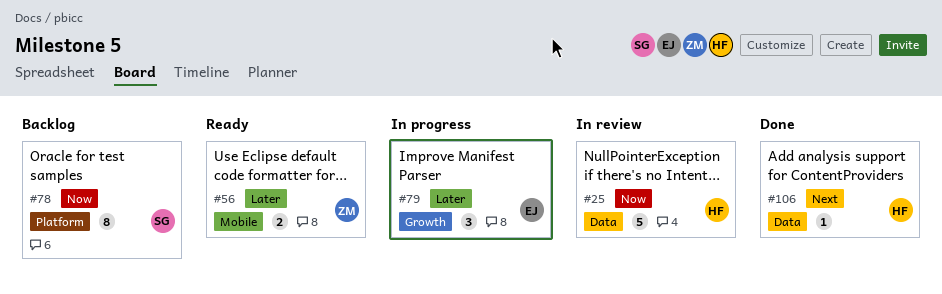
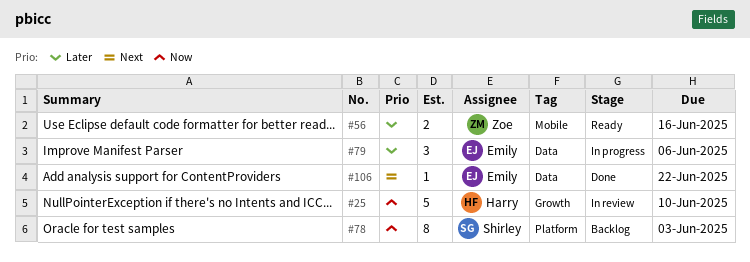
#25, label: Data -> Growth
#79, label: Growth -> Data
#106, owner: Harry -> Emily

